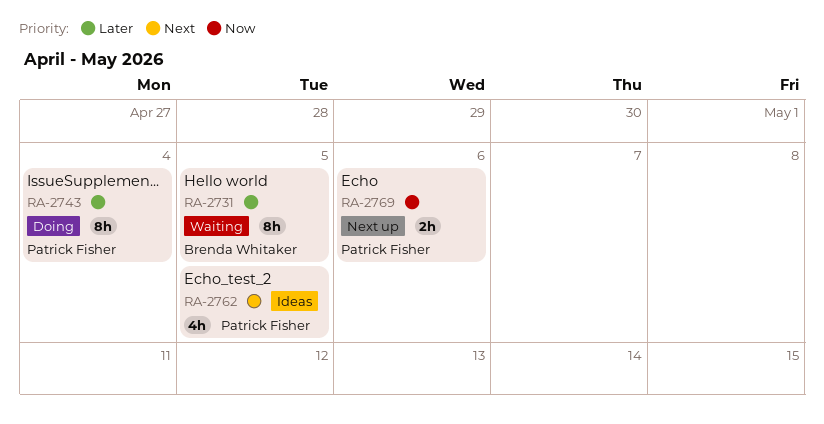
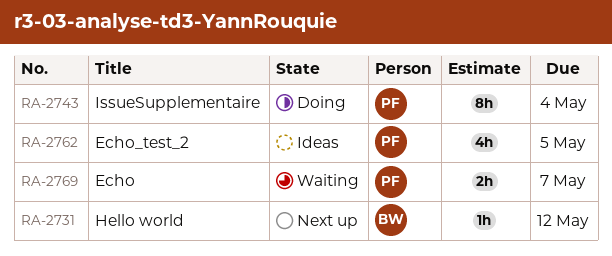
RA-2731, status: Waiting -> Next up
RA-2731, estimate: 8h -> 1h
RA-2731, due: May 5 -> May 12
RA-2769, status: Next up -> Waiting
RA-2769, due: May 6 -> May 7

